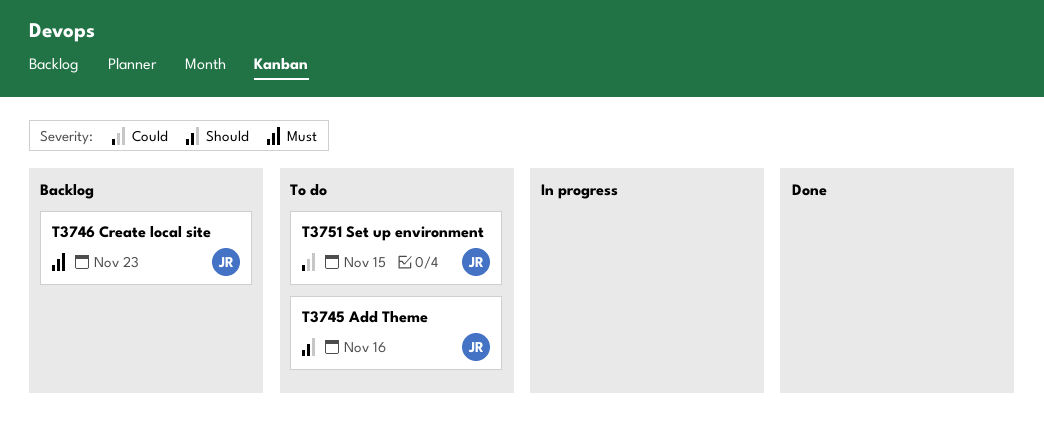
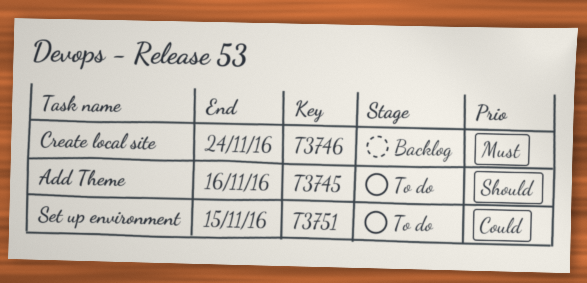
T3746, due: Nov 23 -> Nov 24

